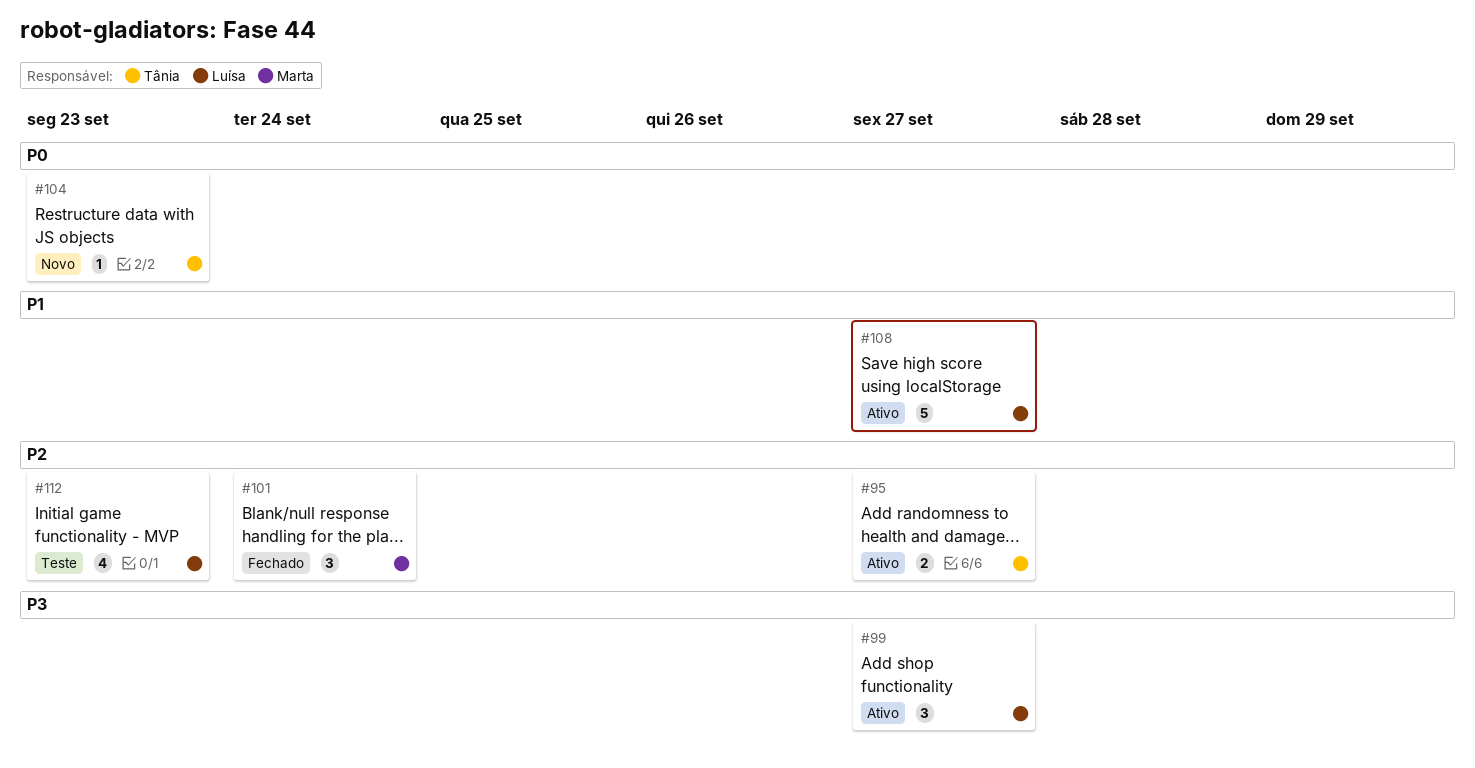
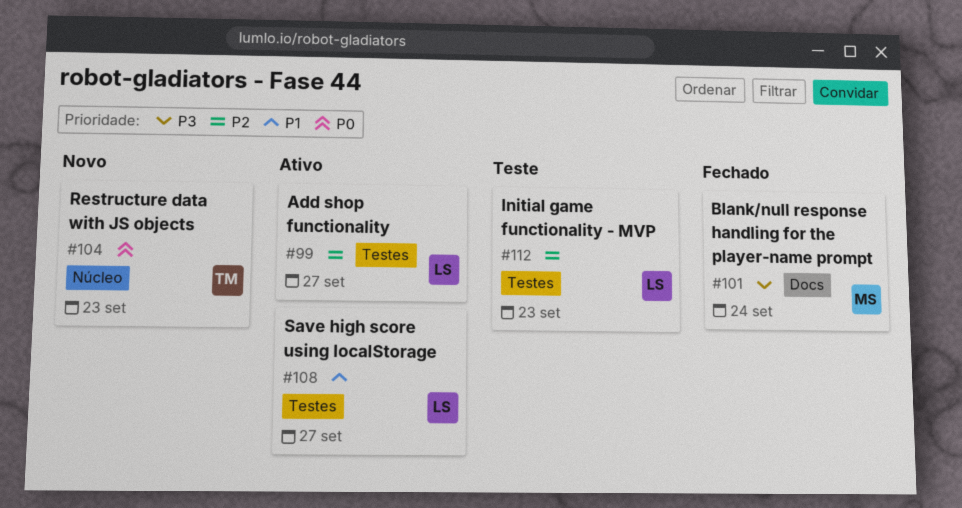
#95: present -> none
#99, priority: P3 -> P2
#101, priority: P2 -> P3

